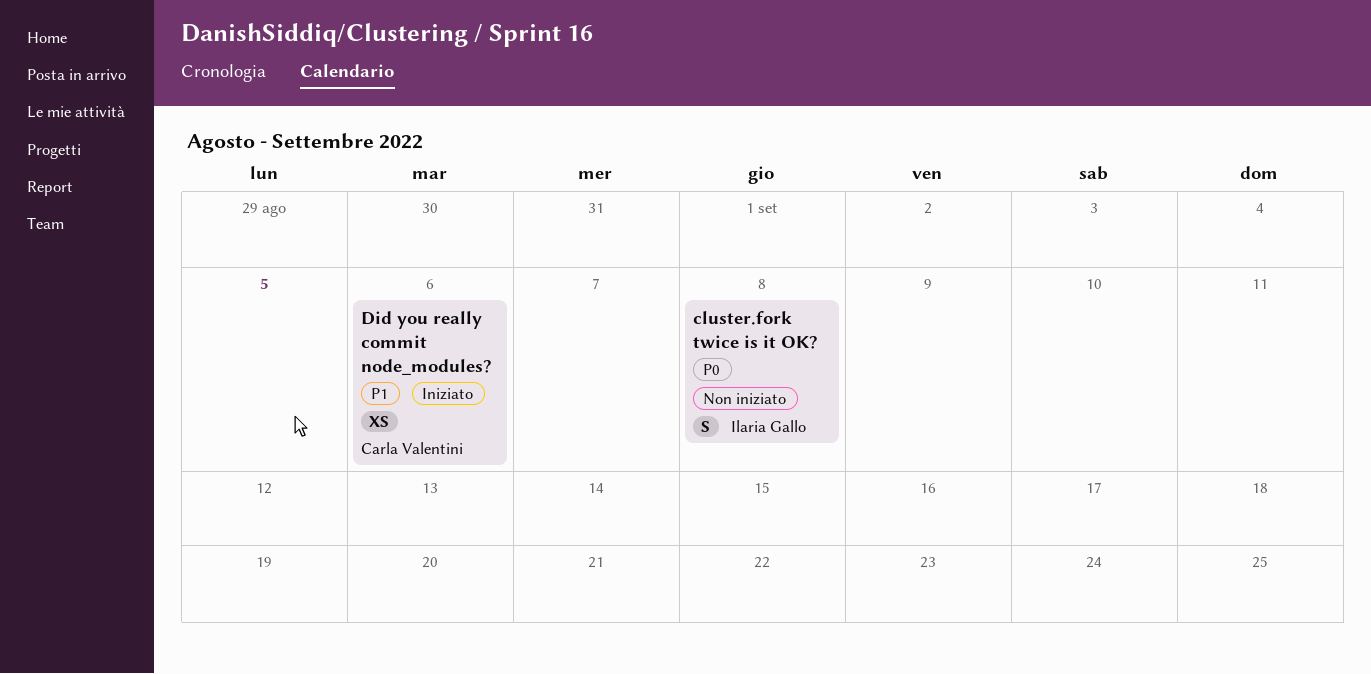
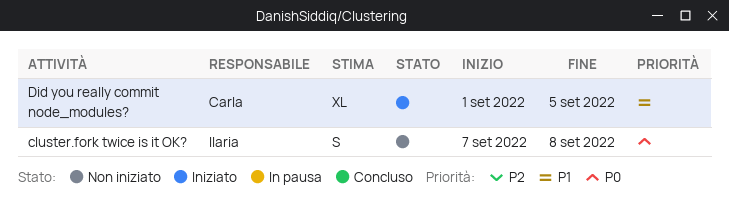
Did you really commit node_modules?, estimate: XS -> XL
Did you really commit node_modules?, due: Sep 6 -> Sep 5

